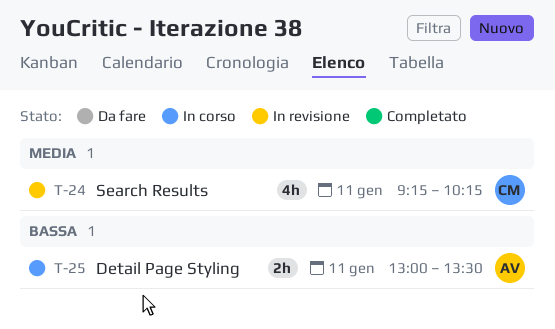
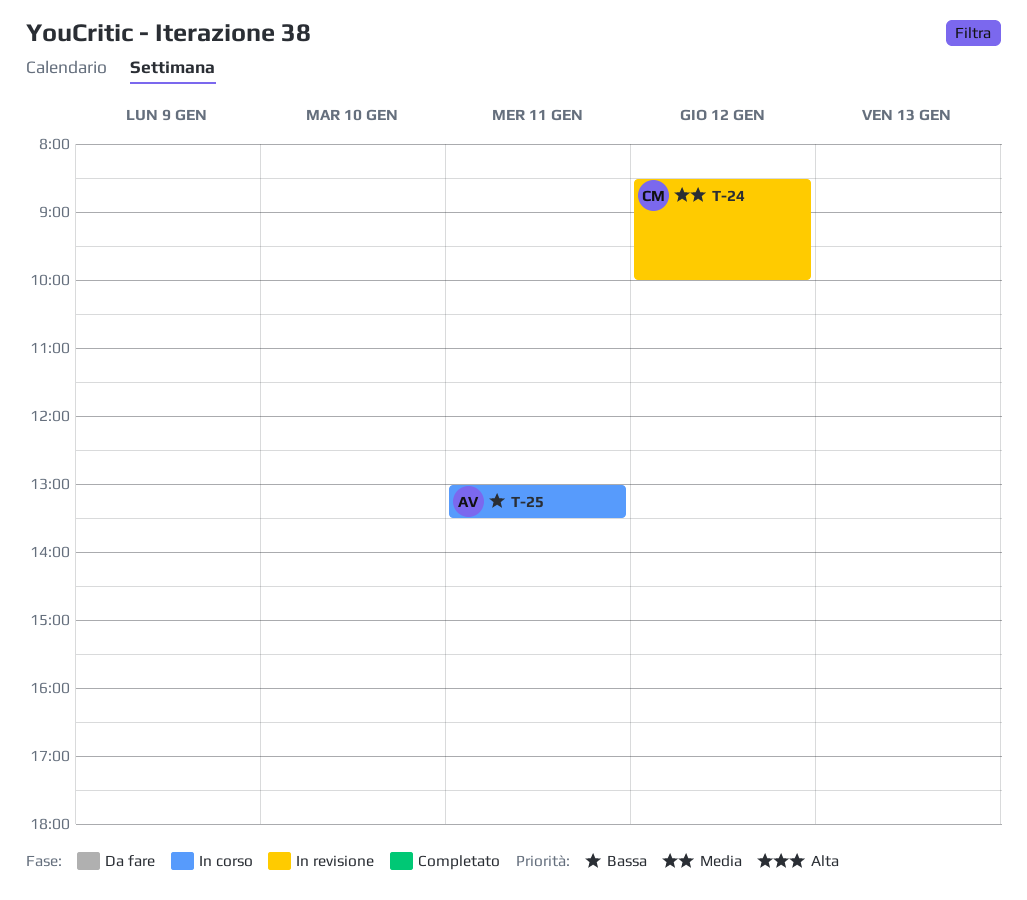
T-24, day: Jan 11 -> Jan 12
T-24, begins: 09:15 -> 08:30
T-24, ends: 10:15 -> 10:00

